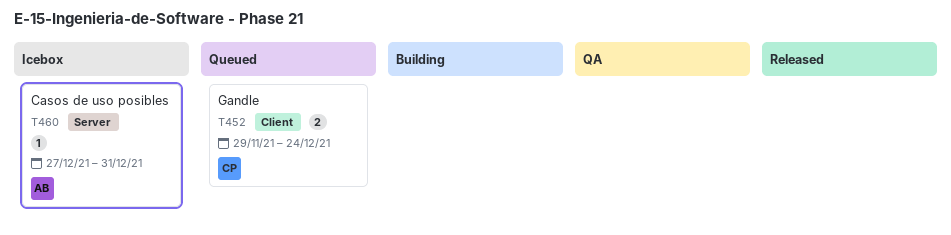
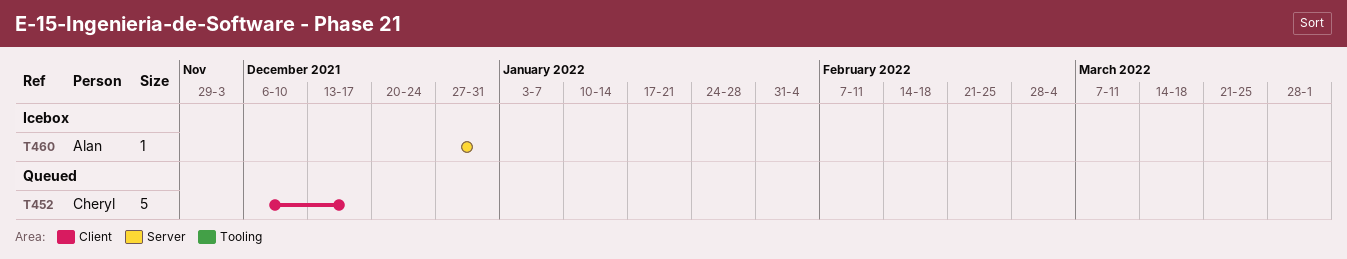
T452, estimate: 2 -> 5
T452, start: Nov 29 -> Dec 6
T452, due: Dec 24 -> Dec 17

